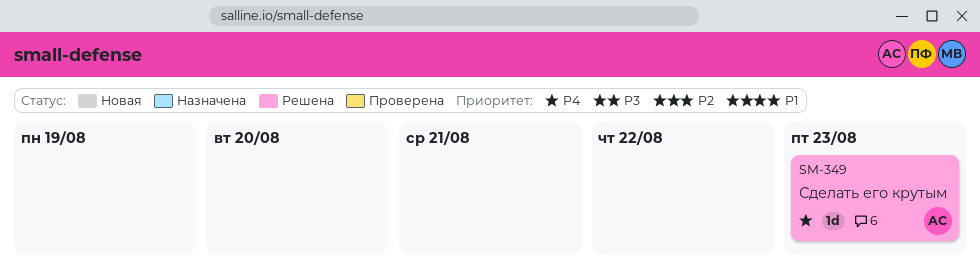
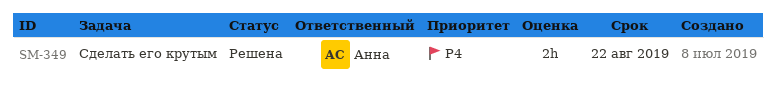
SM-349, estimate: 1d -> 2h
SM-349, due: Aug 23 -> Aug 22

